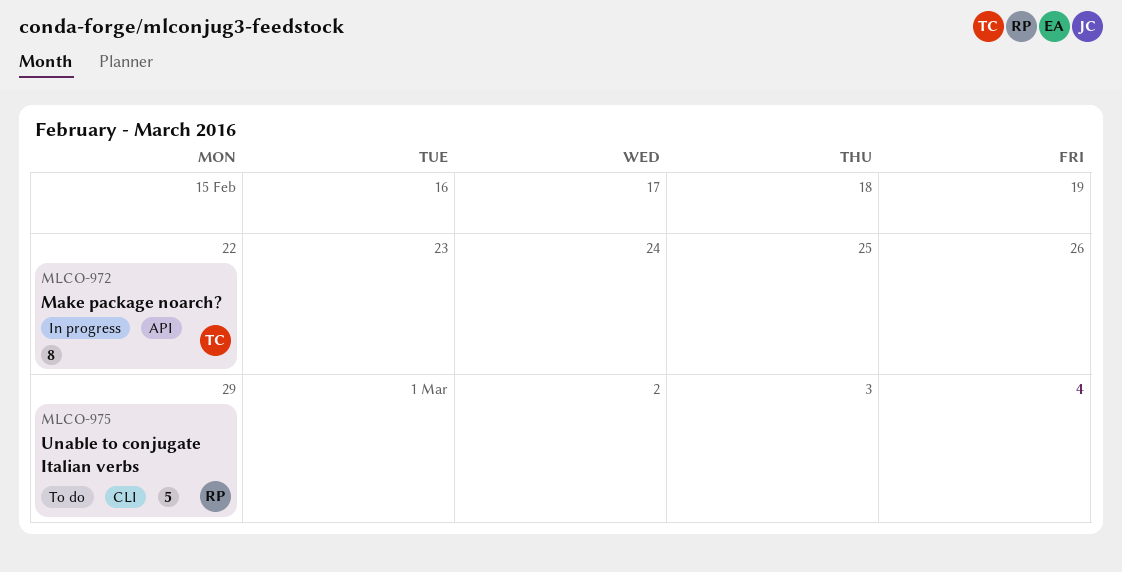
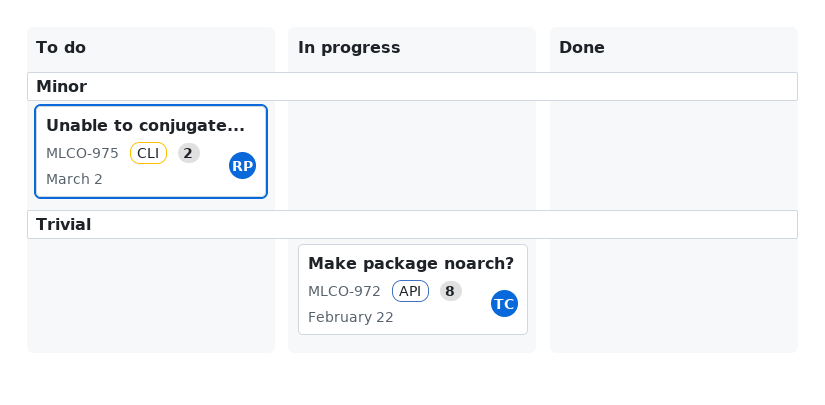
MLCO-975, estimate: 5 -> 2
MLCO-975, due: Feb 29 -> Mar 2

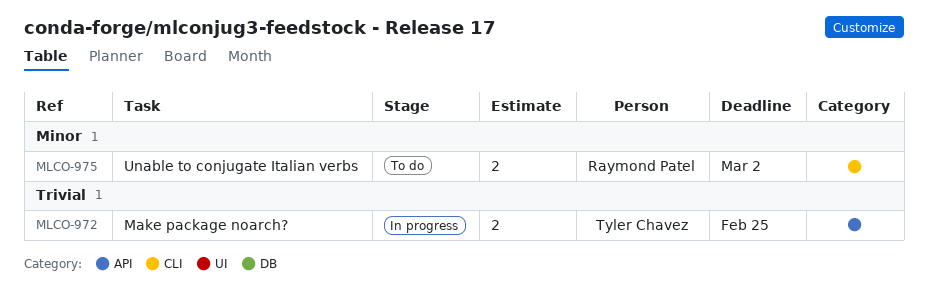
MLCO-972, estimate: 8 -> 2
MLCO-972, due: Feb 22 -> Feb 25

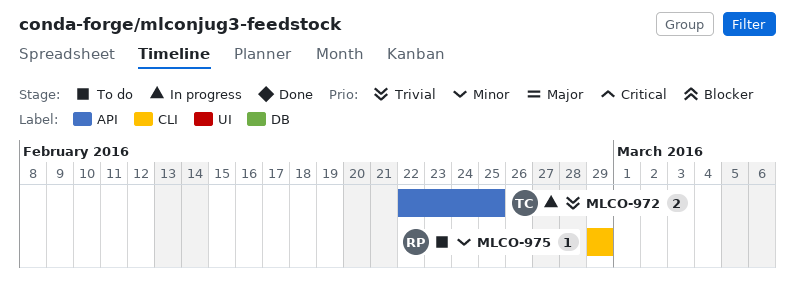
MLCO-975, estimate: 2 -> 1
MLCO-975, due: Mar 2 -> Feb 29

